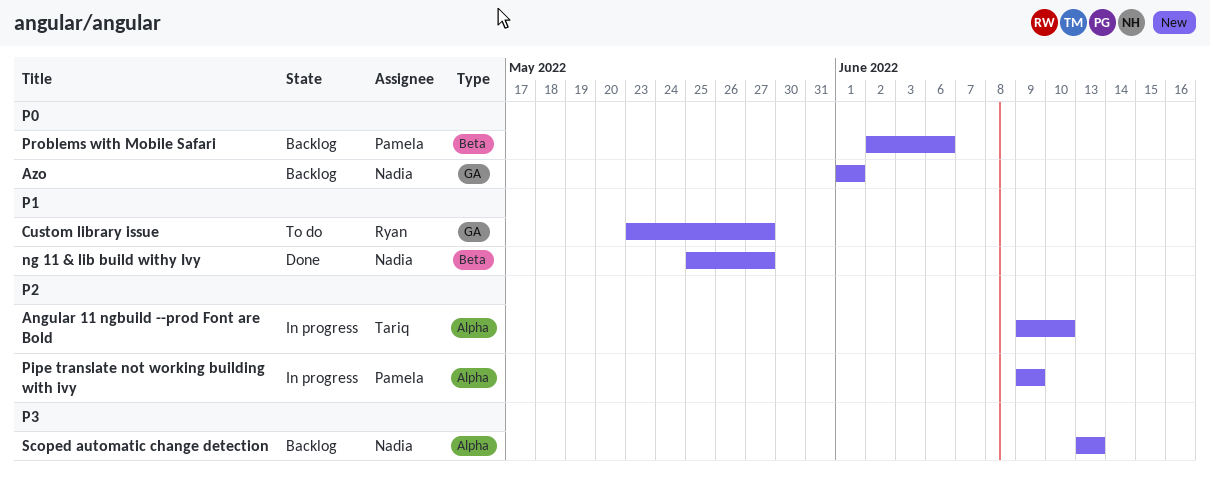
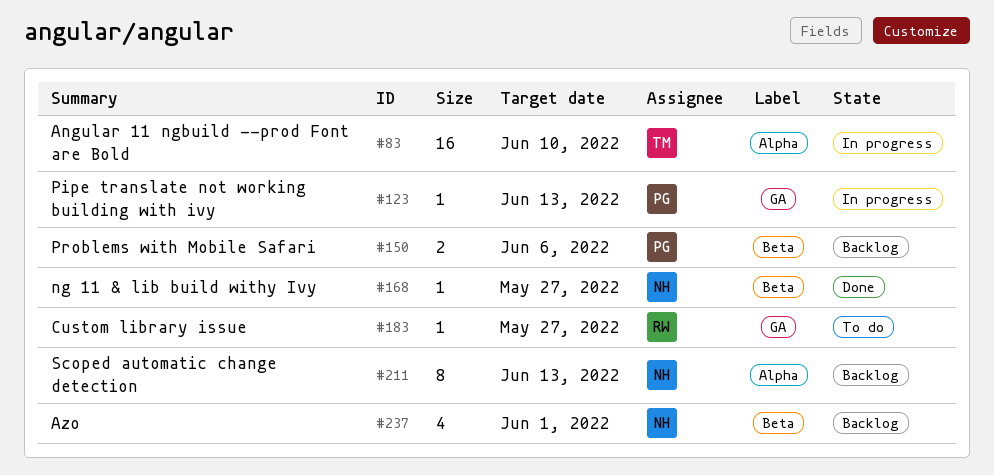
Azo, label: GA -> Beta
Pipe translate not working building with ivy, label: Alpha -> GA
Pipe translate not working building with ivy, due: Jun 9 -> Jun 13

